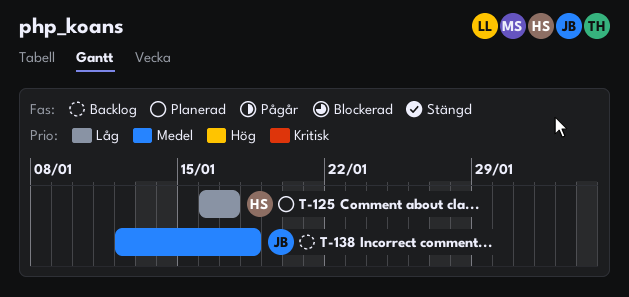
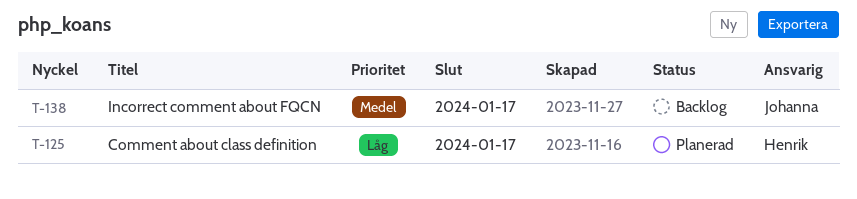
T-138, due: Jan 18 -> Jan 17

